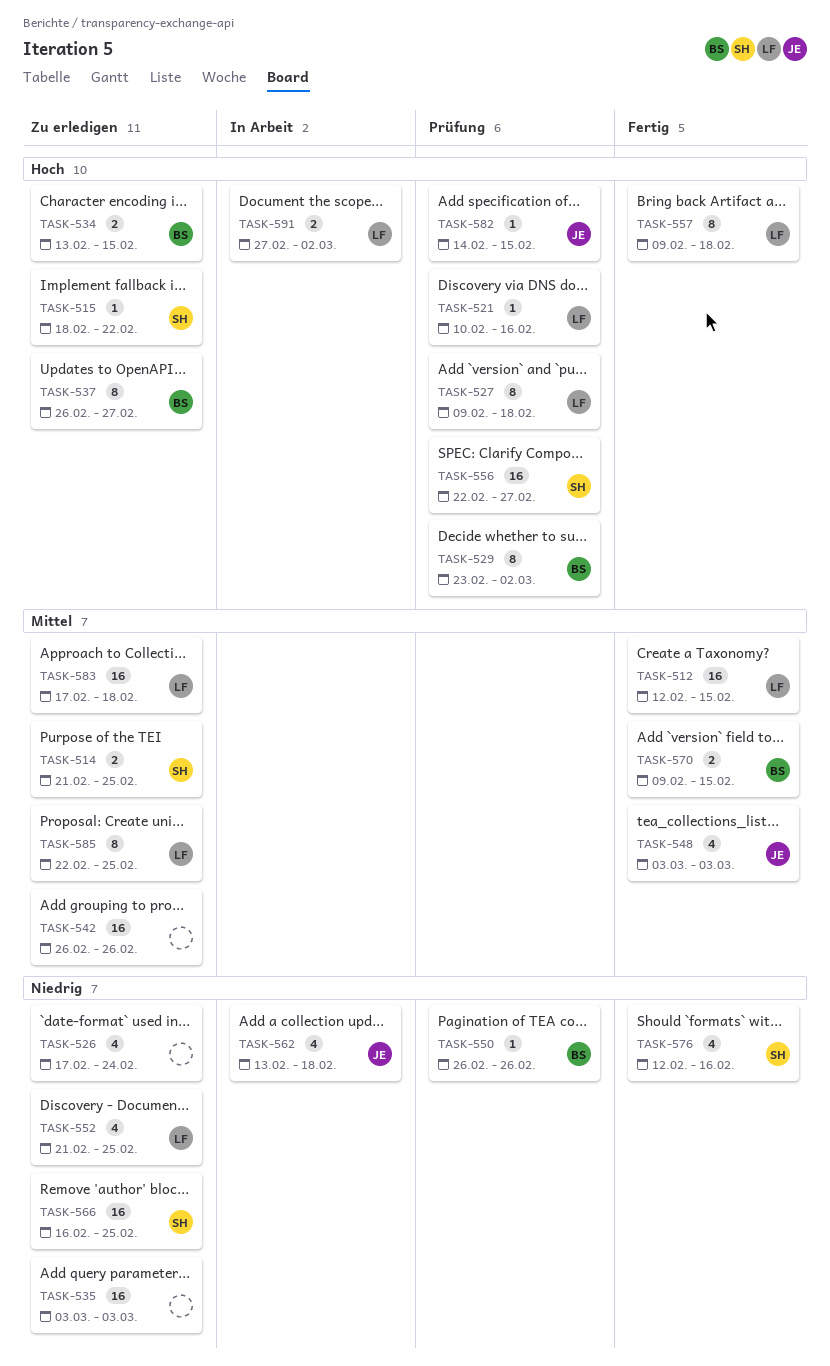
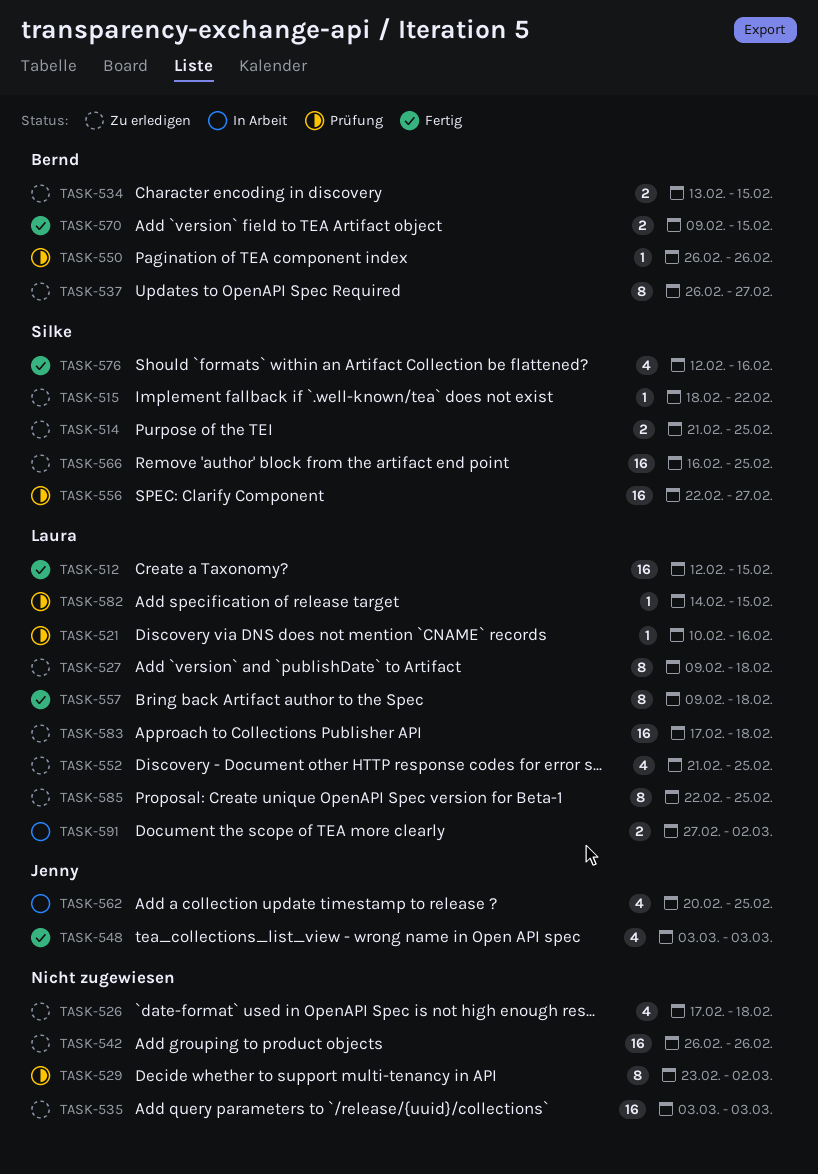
TASK-526, due: Feb 24 -> Feb 18
TASK-527, status: Prüfung -> Zu erledigen
TASK-529, owner: Bernd -> none
TASK-562, start: Feb 13 -> Feb 20
TASK-562, due: Feb 18 -> Feb 25
TASK-582, owner: Jenny -> Laura

